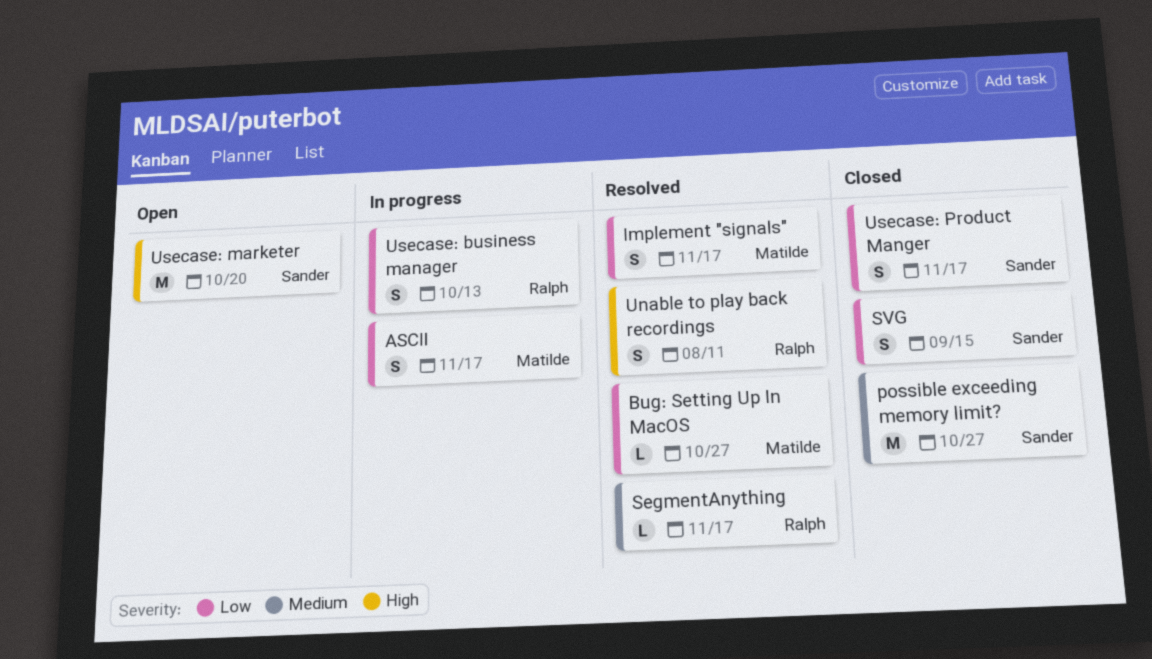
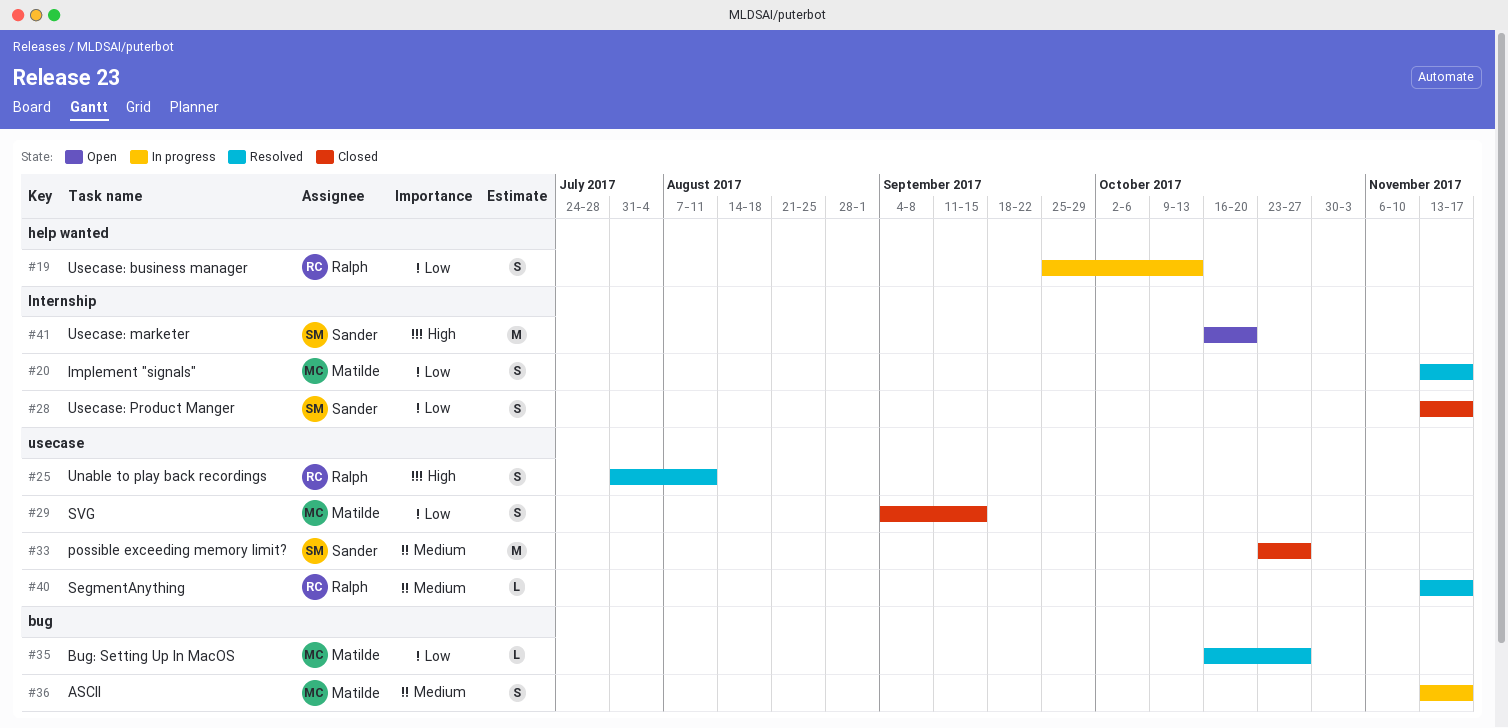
ASCII, priority: Low -> Medium
SVG, owner: Sander -> Matilde

